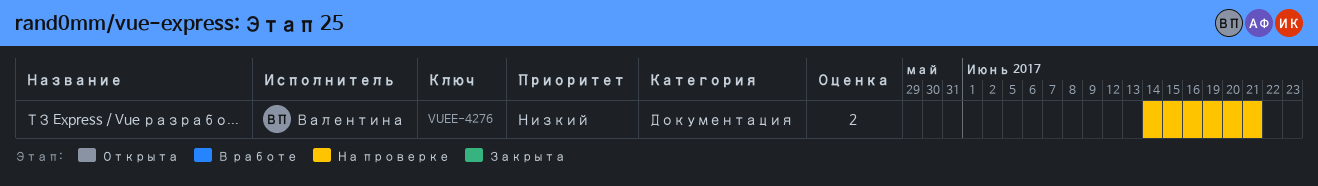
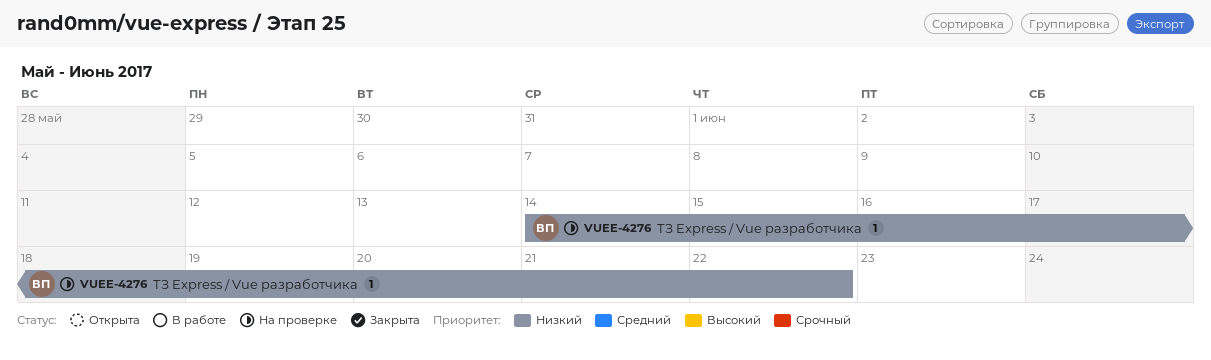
VUEE-4276, estimate: 2 -> 1
VUEE-4276, due: Jun 21 -> Jun 22

